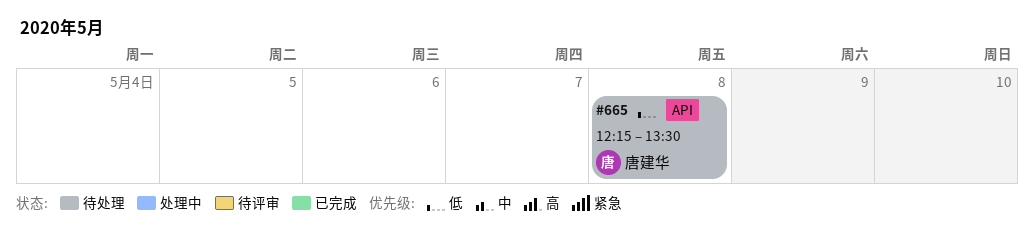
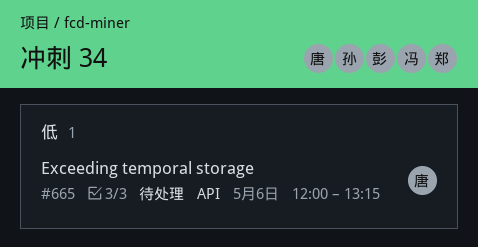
#665, day: May 8 -> May 6
#665, begins: 12:15 -> 12:00
#665, ends: 13:30 -> 13:15

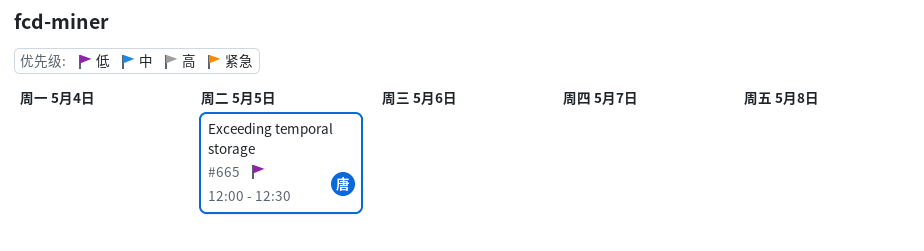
#665, day: May 6 -> May 5
#665, ends: 13:15 -> 12:30

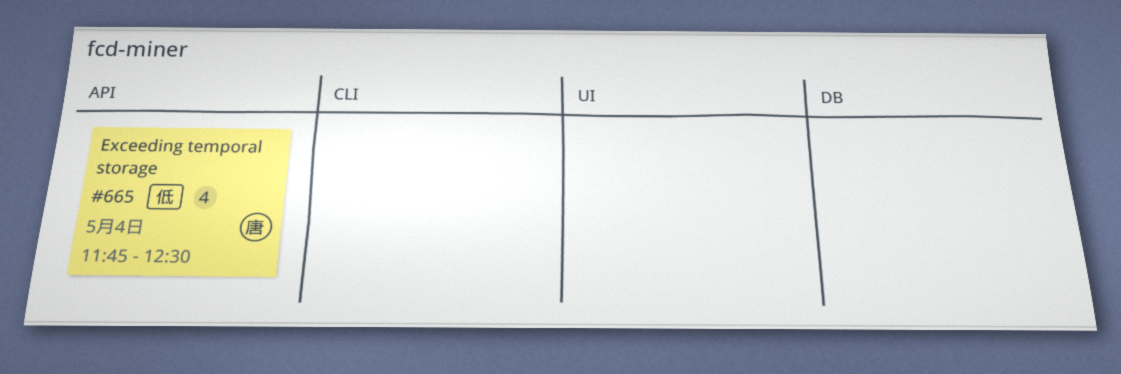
#665, day: May 5 -> May 4
#665, begins: 12:00 -> 11:45

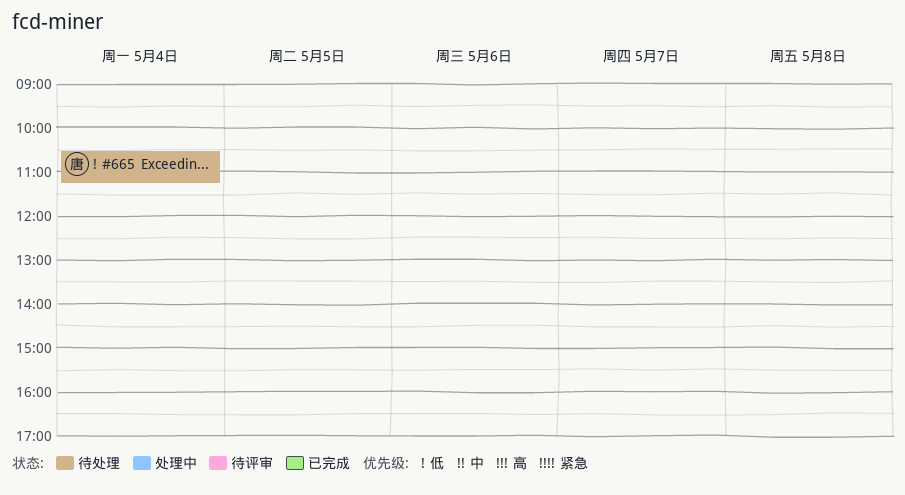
#665, begins: 11:45 -> 10:30
#665, ends: 12:30 -> 11:15

